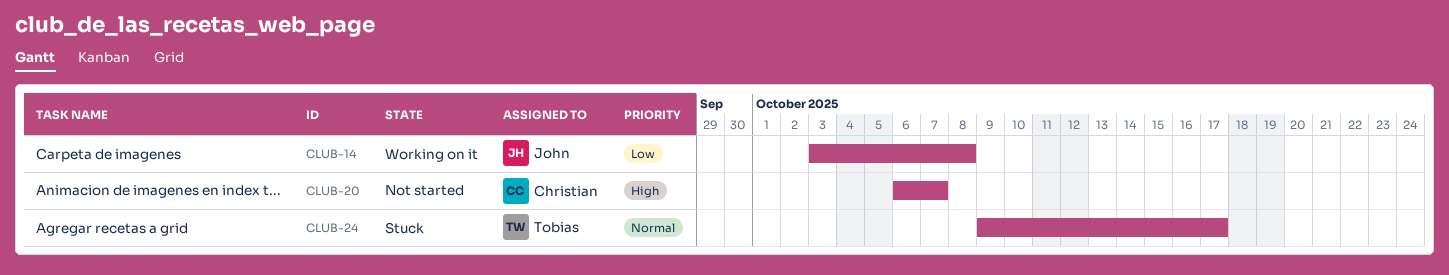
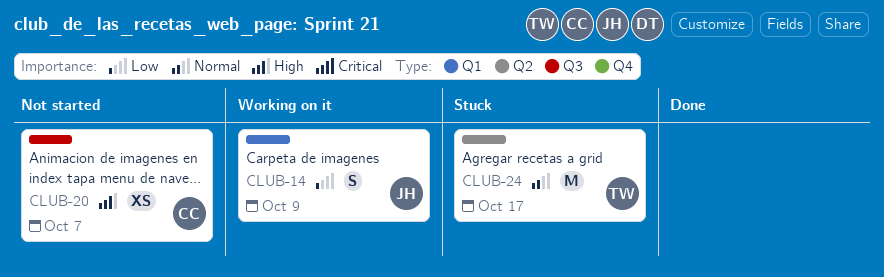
CLUB-14, due: Oct 8 -> Oct 9

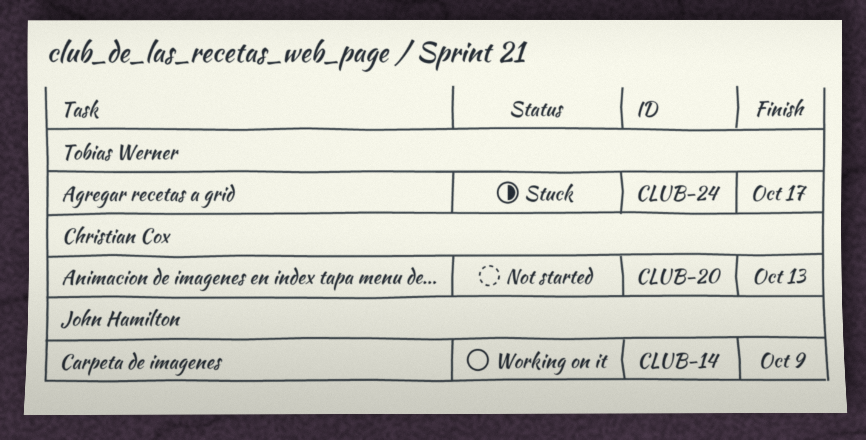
CLUB-20, due: Oct 7 -> Oct 13

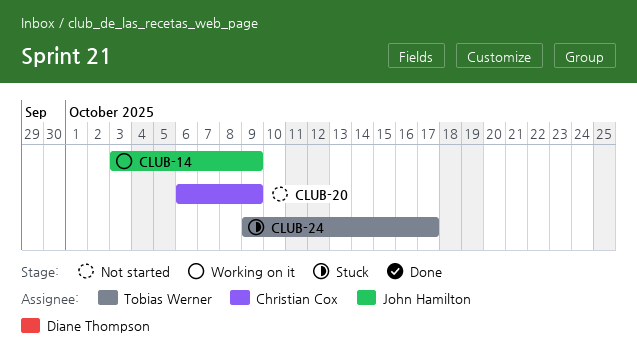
CLUB-20, due: Oct 13 -> Oct 9

